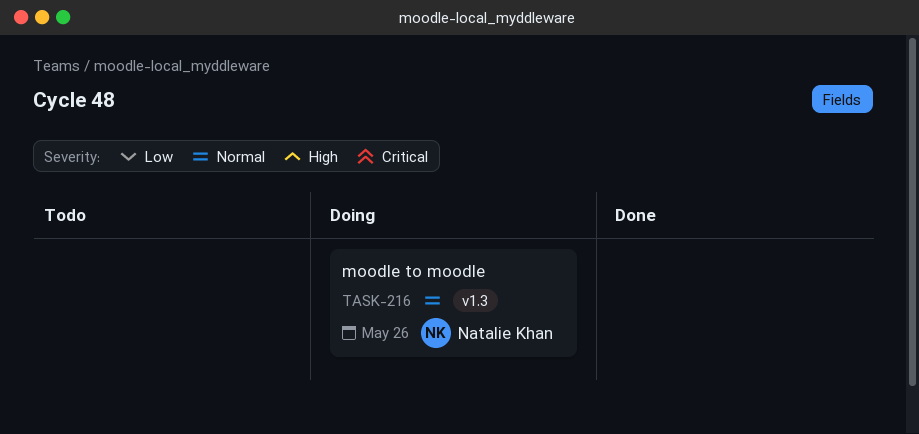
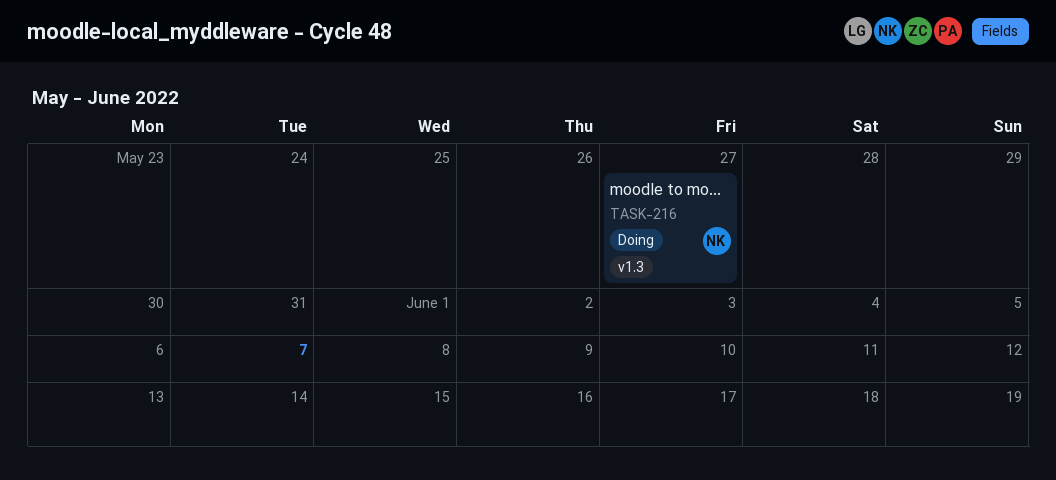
TASK-216, due: May 26 -> May 27

